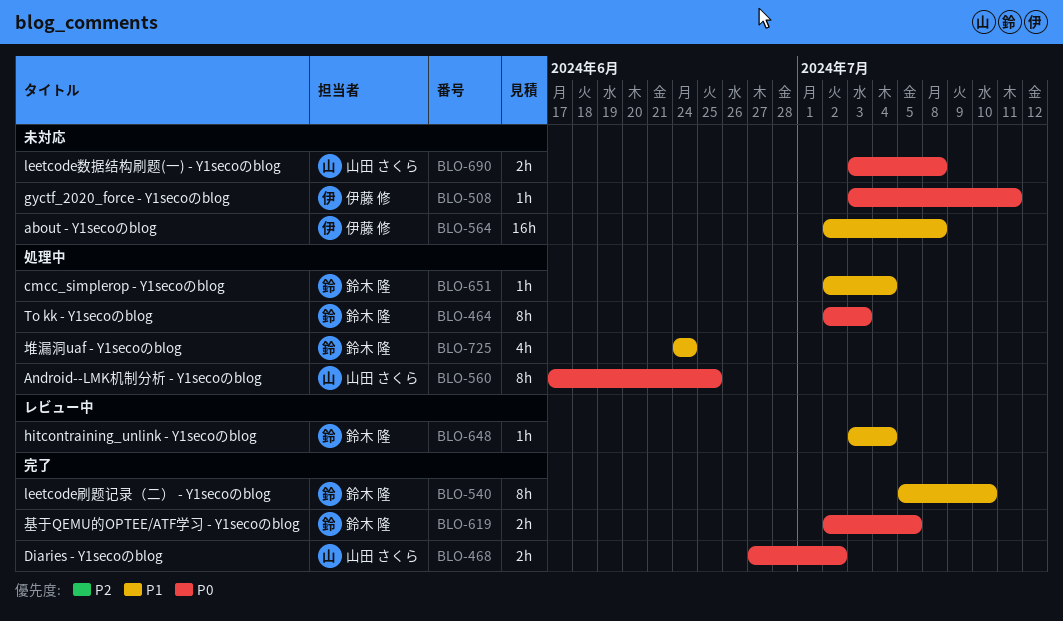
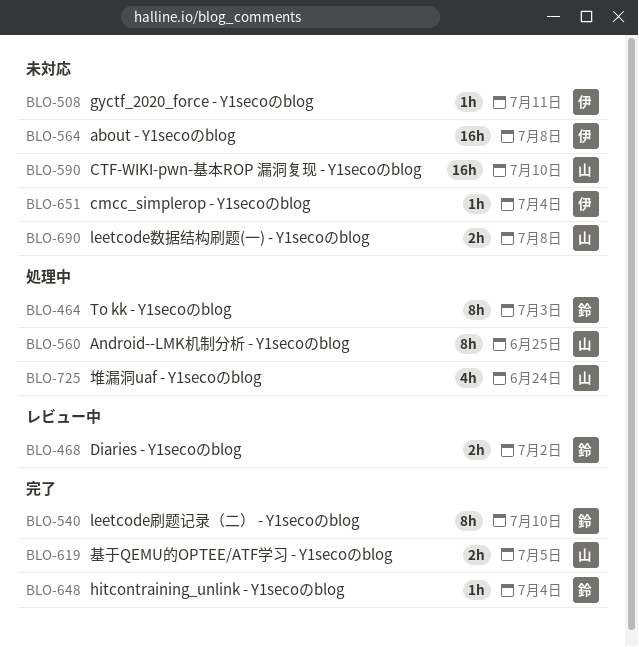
BLO-468, status: 完了 -> レビュー中
BLO-468, owner: 山田 さくら -> 鈴木 隆
BLO-590: none -> present
BLO-619, owner: 鈴木 隆 -> 山田 さくら
BLO-648, status: レビュー中 -> 完了
BLO-651, status: 処理中 -> 未対応
BLO-651, owner: 鈴木 隆 -> 伊藤 修
BLO-725, owner: 鈴木 隆 -> 山田 さくら

